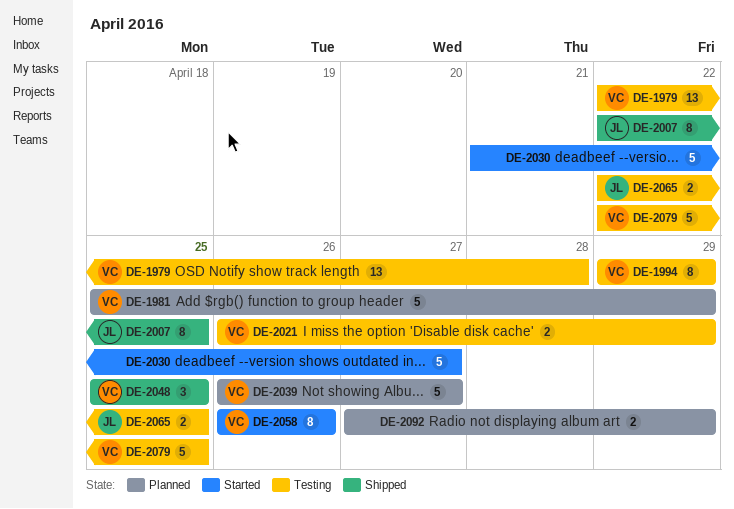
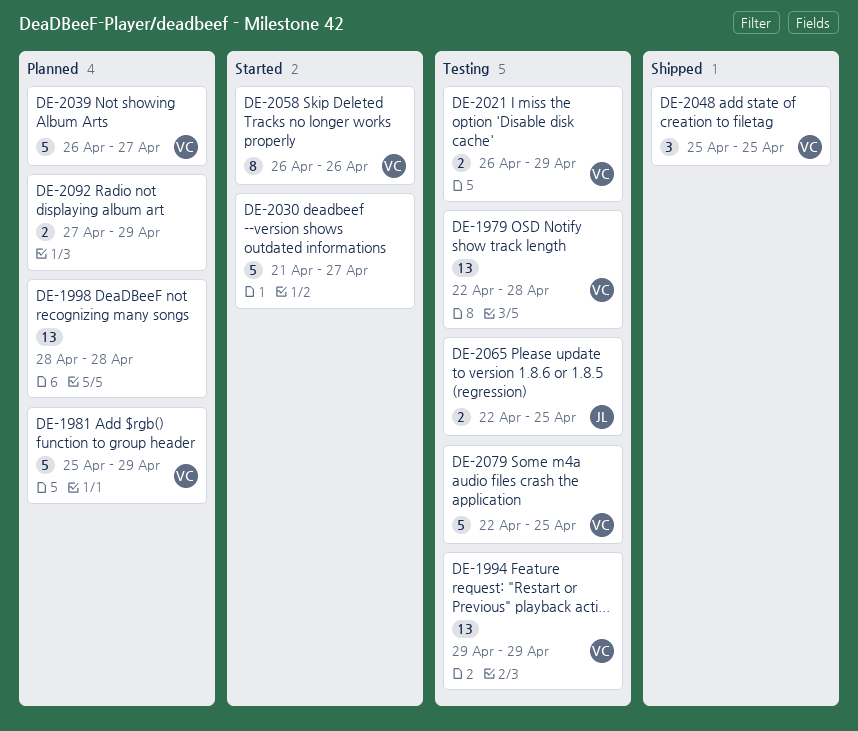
DE-1994, estimate: 8 -> 13
DE-1998: none -> present
DE-2007: present -> none

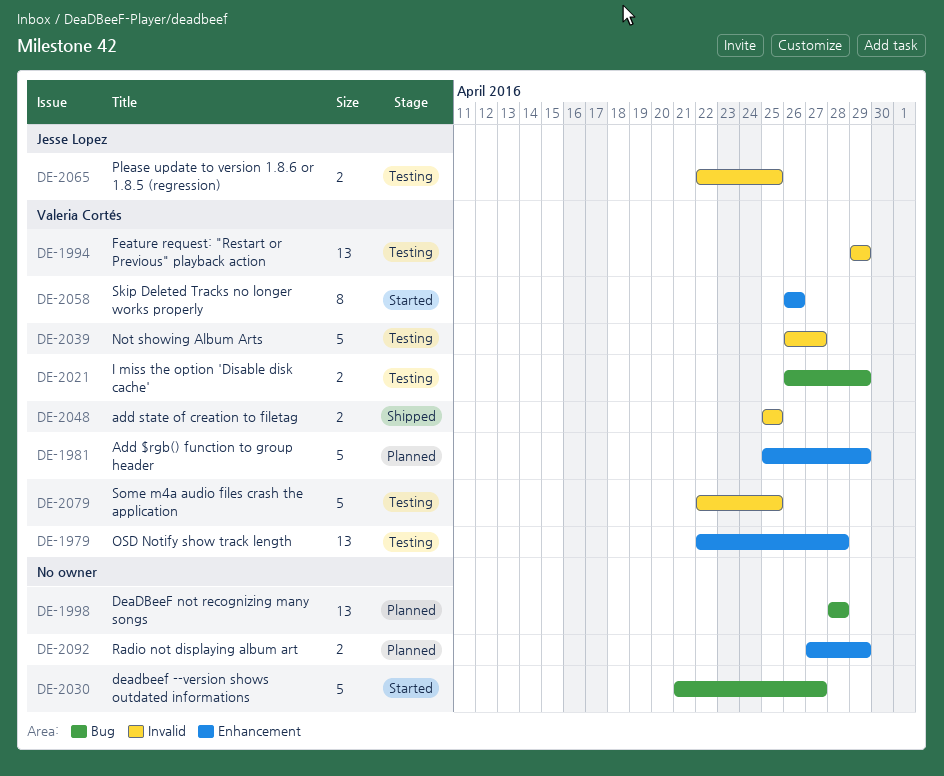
DE-2039, status: Planned -> Testing
DE-2048, estimate: 3 -> 2

